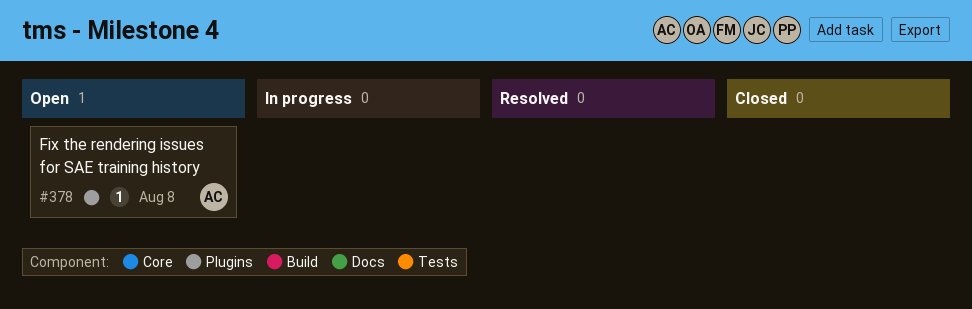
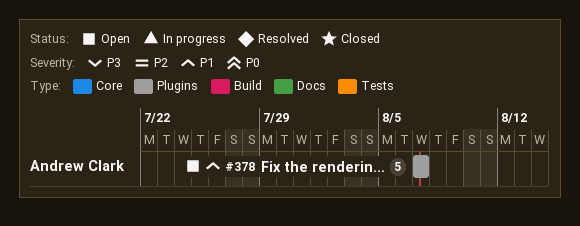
#378, estimate: 1 -> 5
#378, due: Aug 8 -> Aug 7

